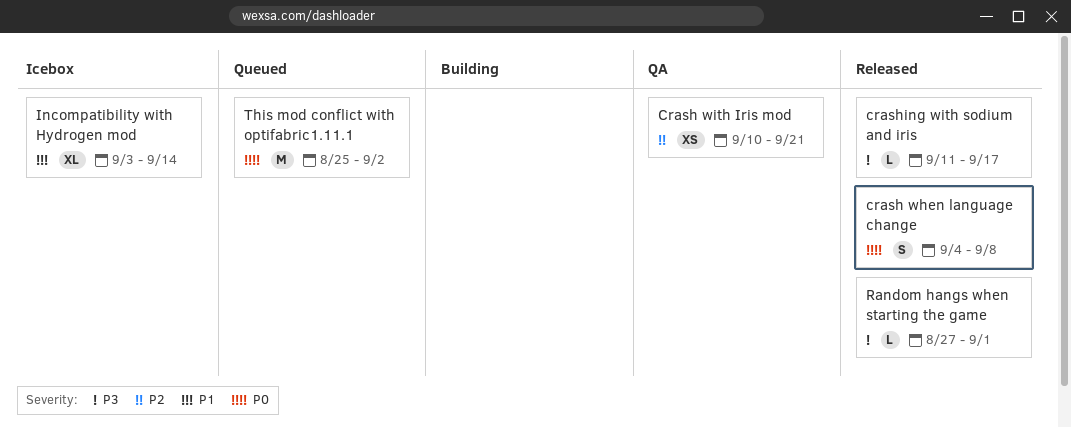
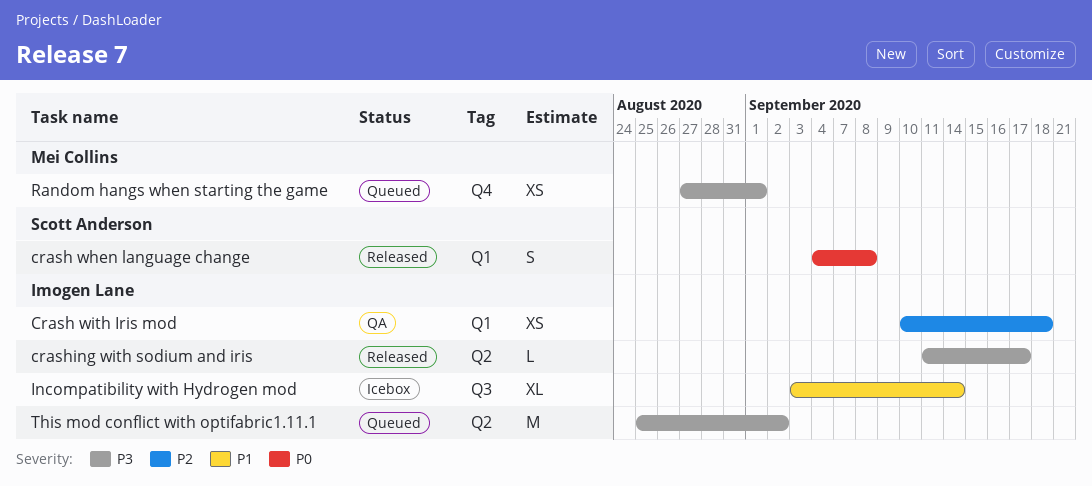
Crash with Iris mod, due: Sep 21 -> Sep 18
Random hangs when starting the game, status: Released -> Queued
Random hangs when starting the game, estimate: L -> XS
This mod conflict with optifabric1.11.1, priority: P0 -> P3

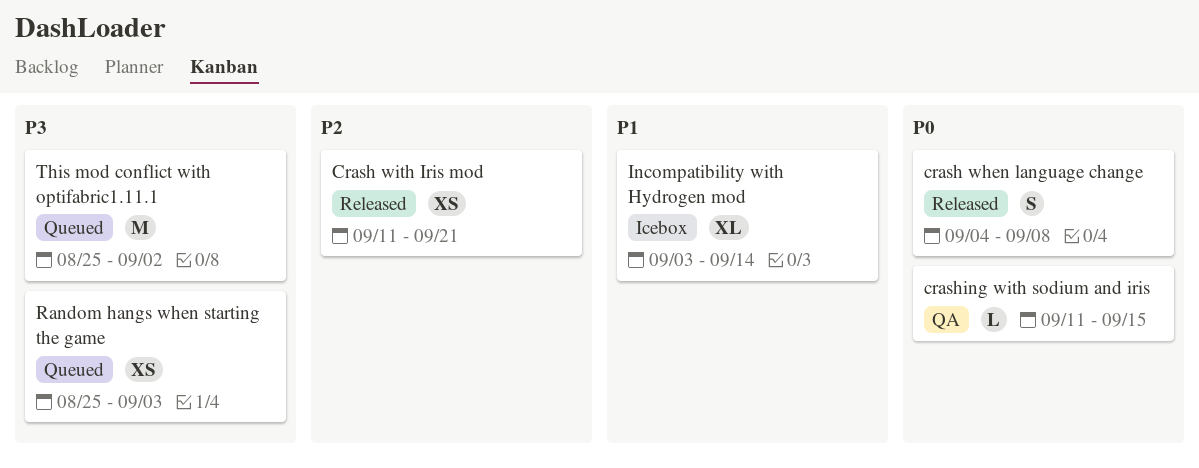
Crash with Iris mod, status: QA -> Released
Crash with Iris mod, start: Sep 10 -> Sep 11
Crash with Iris mod, due: Sep 18 -> Sep 21
crashing with sodium and iris, status: Released -> QA
crashing with sodium and iris, priority: P3 -> P0
crashing with sodium and iris, due: Sep 17 -> Sep 15
Random hangs when starting the game, start: Aug 27 -> Aug 25
Random hangs when starting the game, due: Sep 1 -> Sep 3

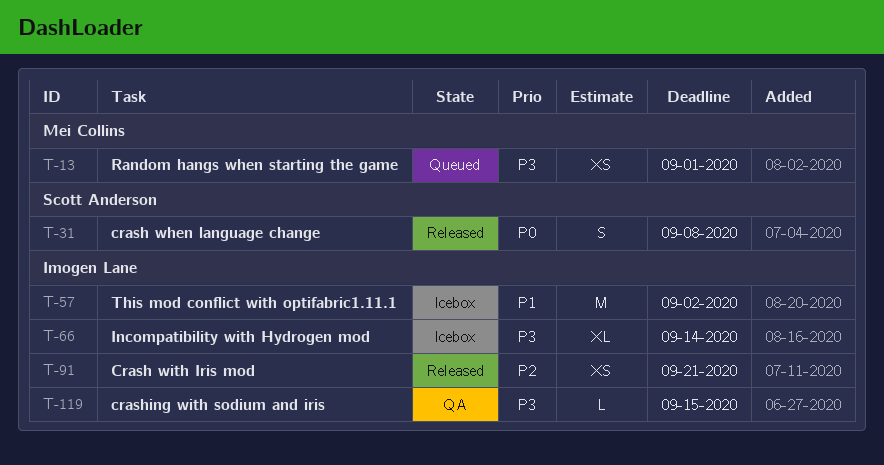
crashing with sodium and iris, priority: P0 -> P3
Incompatibility with Hydrogen mod, priority: P1 -> P3
Random hangs when starting the game, due: Sep 3 -> Sep 1
This mod conflict with optifabric1.11.1, status: Queued -> Icebox
This mod conflict with optifabric1.11.1, priority: P3 -> P1

